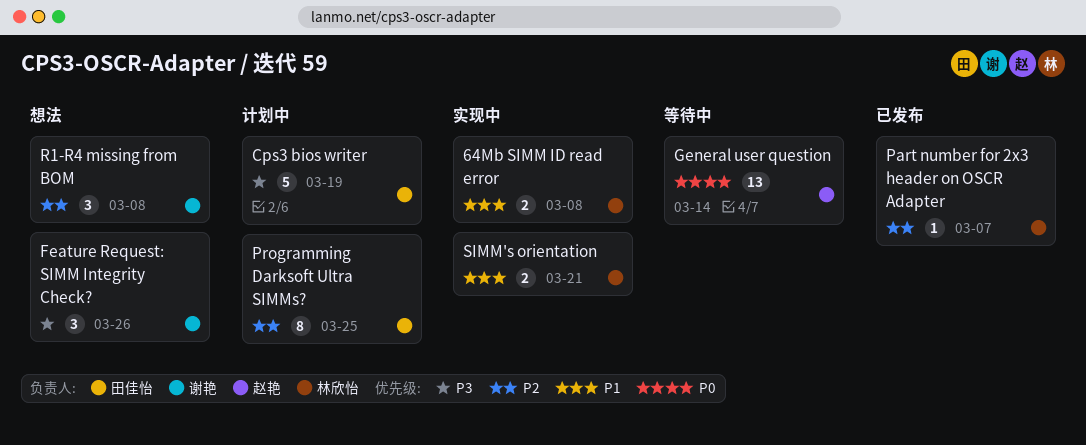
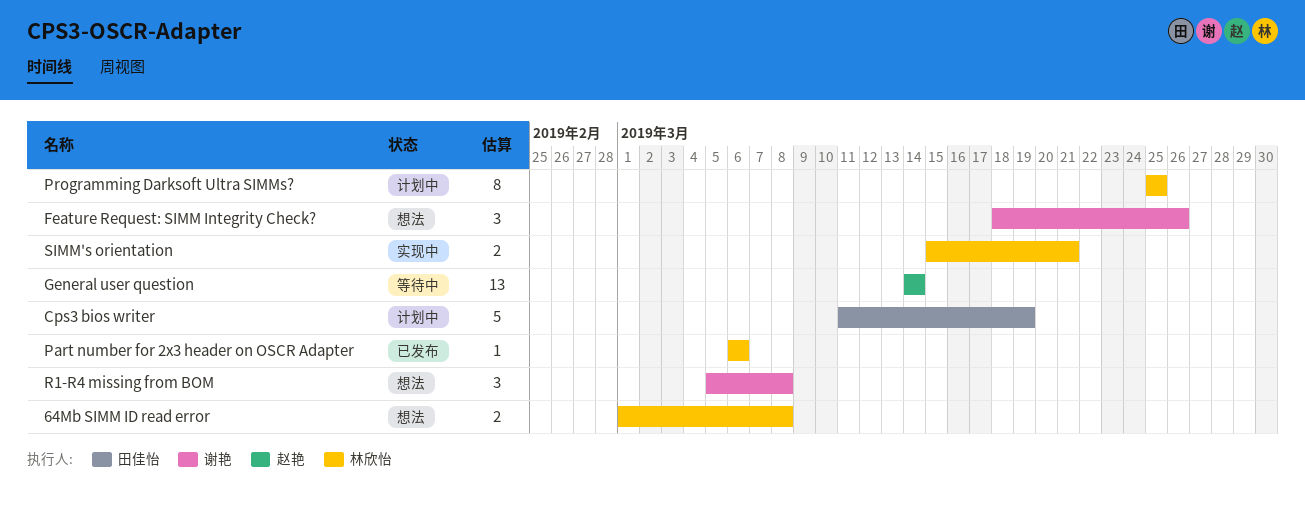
64Mb SIMM ID read error, status: 实现中 -> 想法
Part number for 2x3 header on OSCR Adapter, due: Mar 7 -> Mar 6
Programming Darksoft Ultra SIMMs?, owner: 田佳怡 -> 林欣怡

